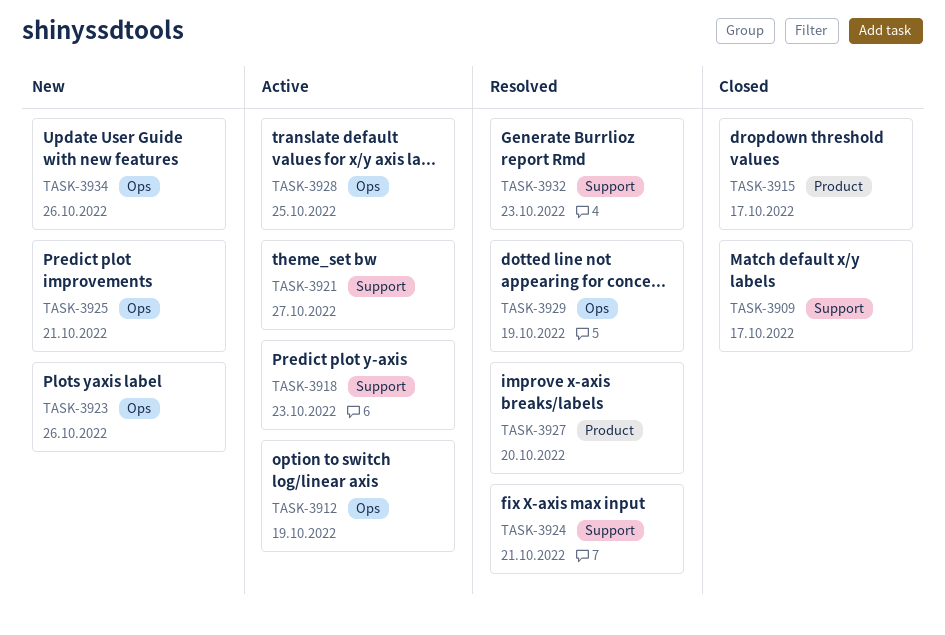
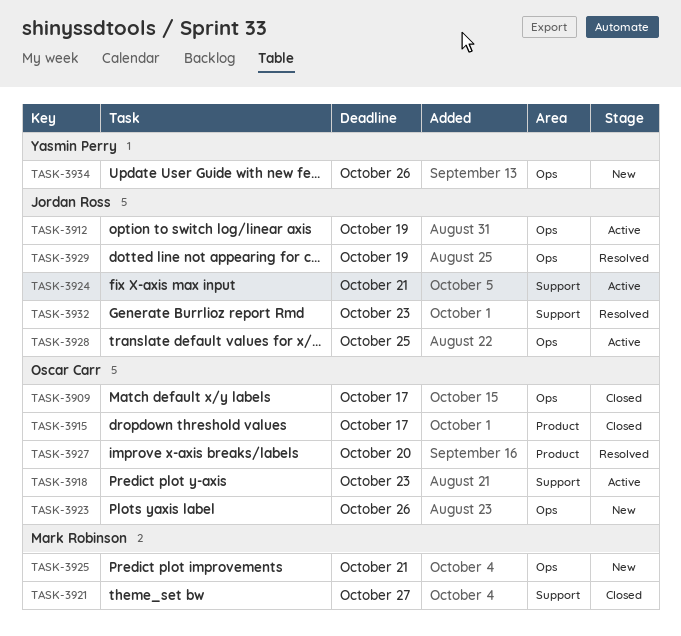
TASK-3909, label: Support -> Ops
TASK-3921, status: Active -> Closed
TASK-3924, status: Resolved -> Active

